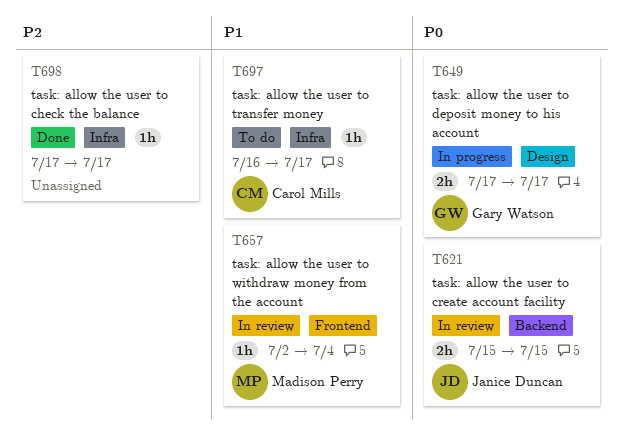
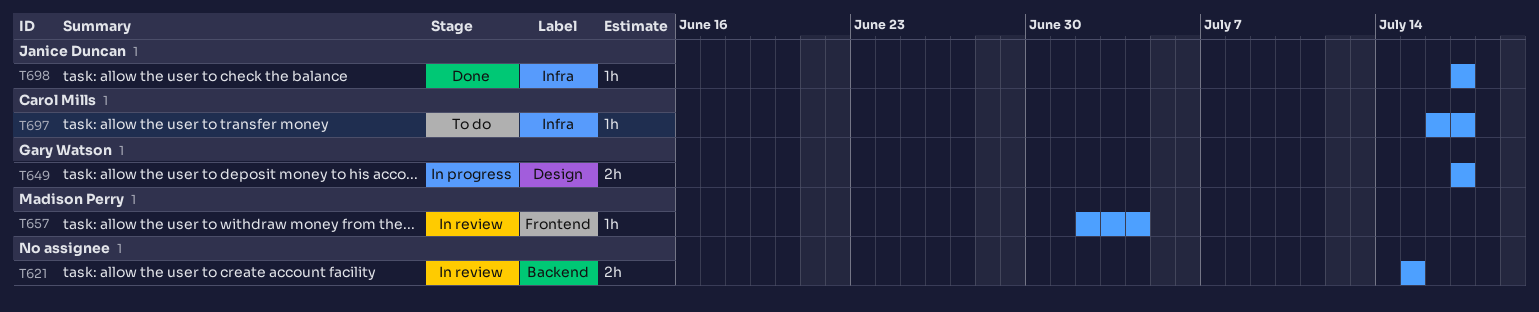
T621, owner: Janice Duncan -> none
T698, owner: none -> Janice Duncan

